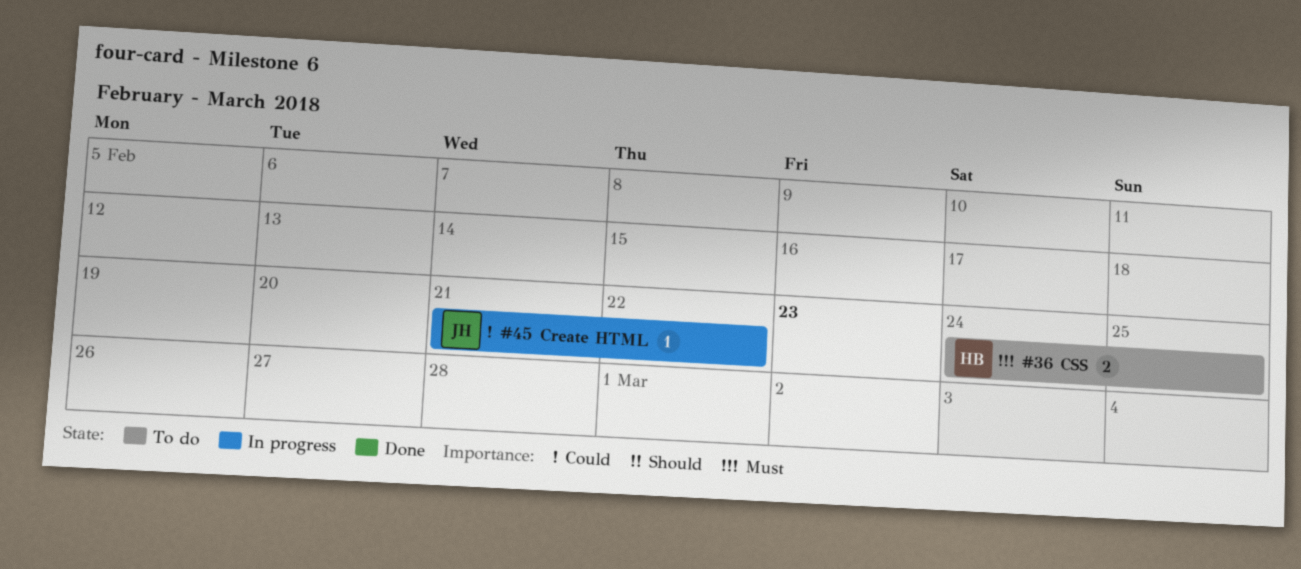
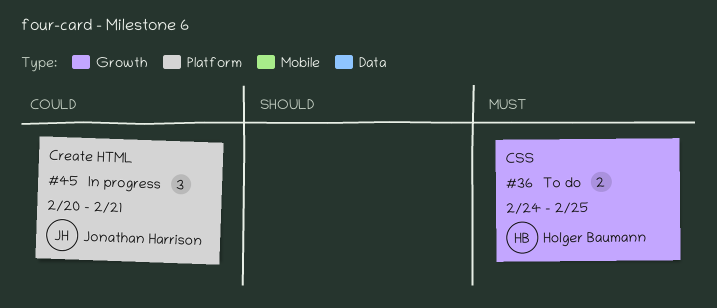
#45, estimate: 1 -> 3
#45, start: Feb 21 -> Feb 20
#45, due: Feb 22 -> Feb 21

